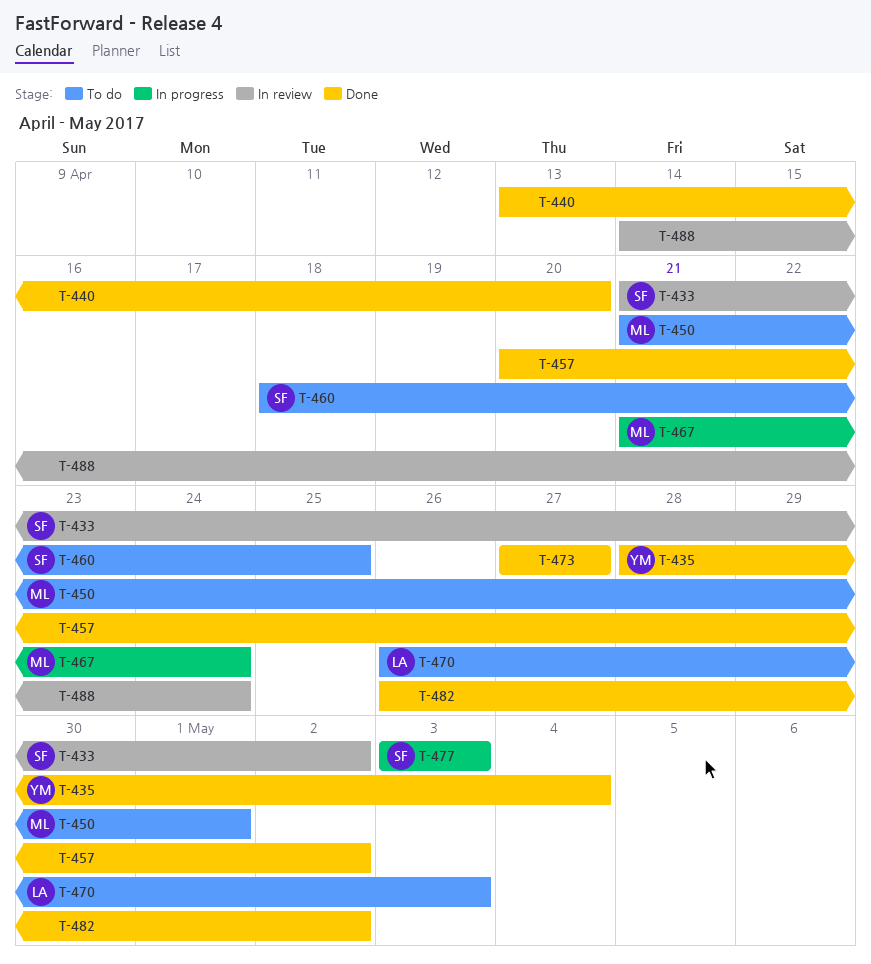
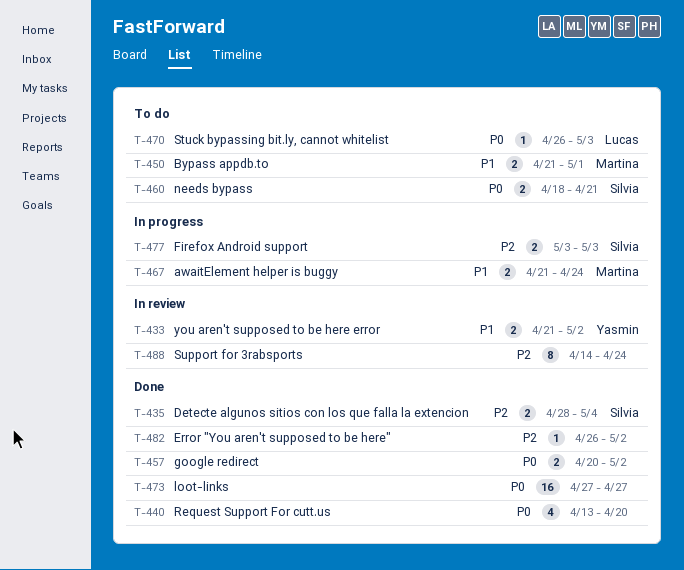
T-433, owner: Silvia -> Yasmin
T-435, owner: Yasmin -> Silvia
T-460, due: Apr 25 -> Apr 21

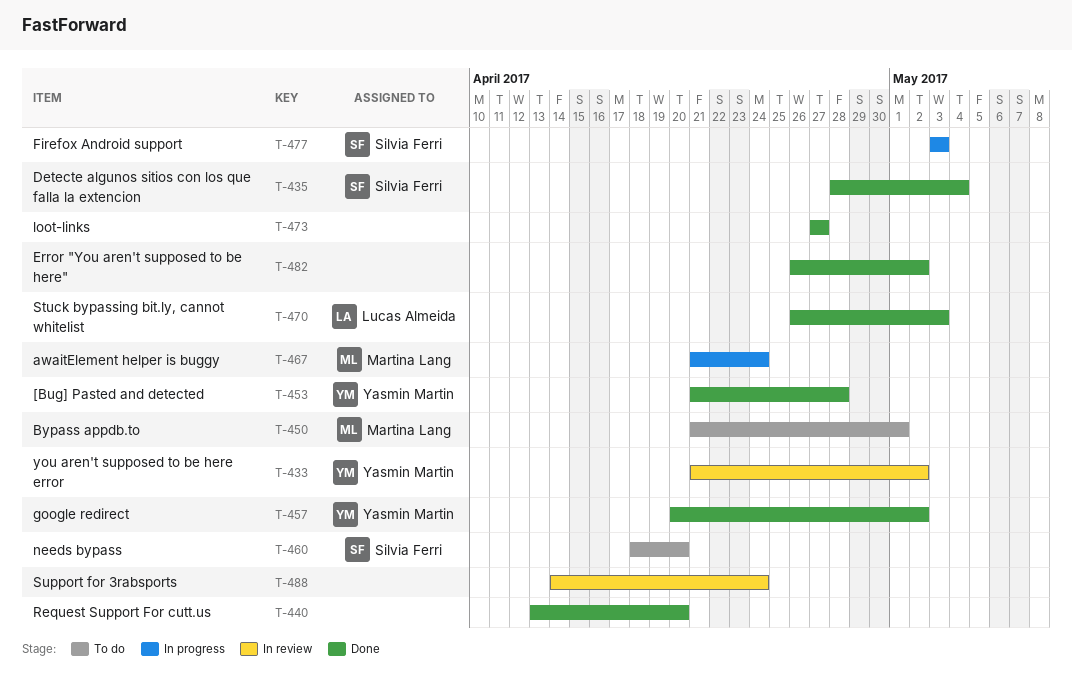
T-453: none -> present
T-457, owner: none -> Yasmin Martin
T-460, due: Apr 21 -> Apr 20
T-470, status: To do -> Done

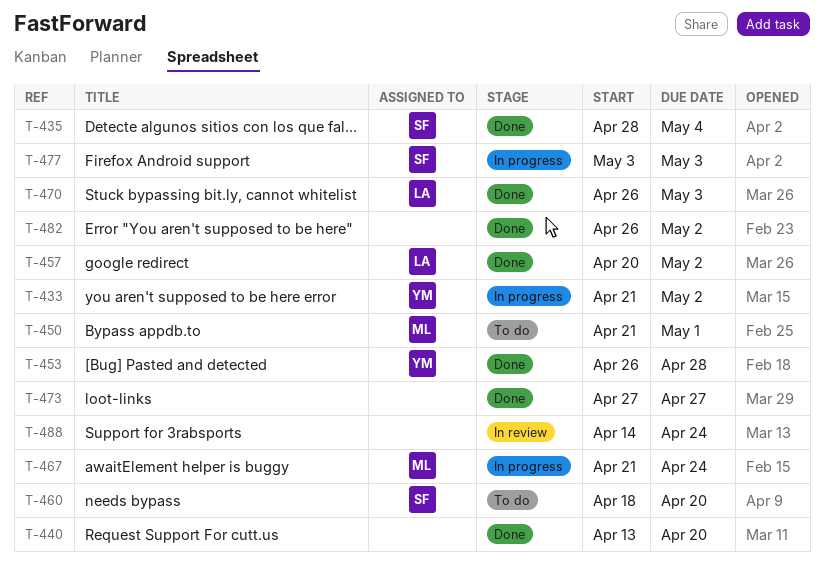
T-433, status: In review -> In progress
T-453, start: Apr 21 -> Apr 26
T-457, owner: Yasmin Martin -> Lucas Almeida

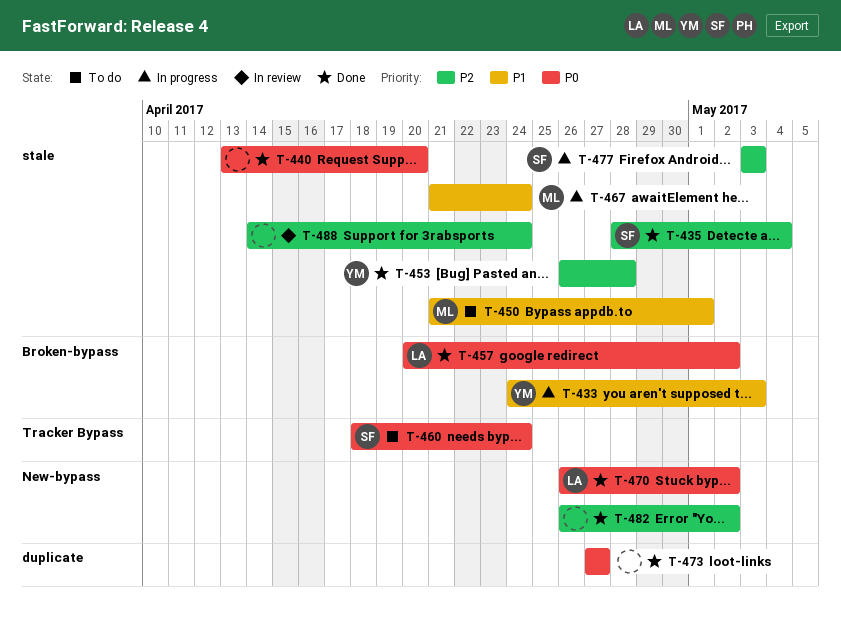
T-433, start: Apr 21 -> Apr 24
T-433, due: May 2 -> May 3
T-460, due: Apr 20 -> Apr 24
T-470, due: May 3 -> May 2

